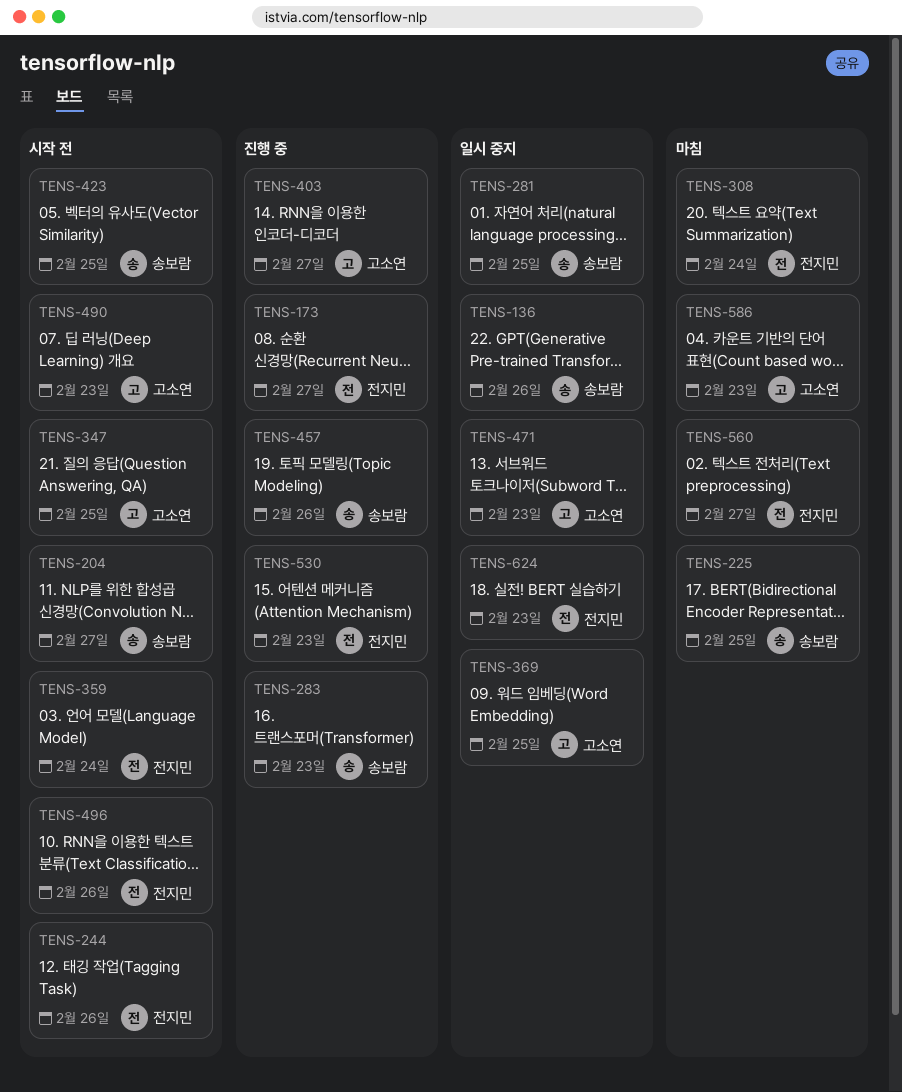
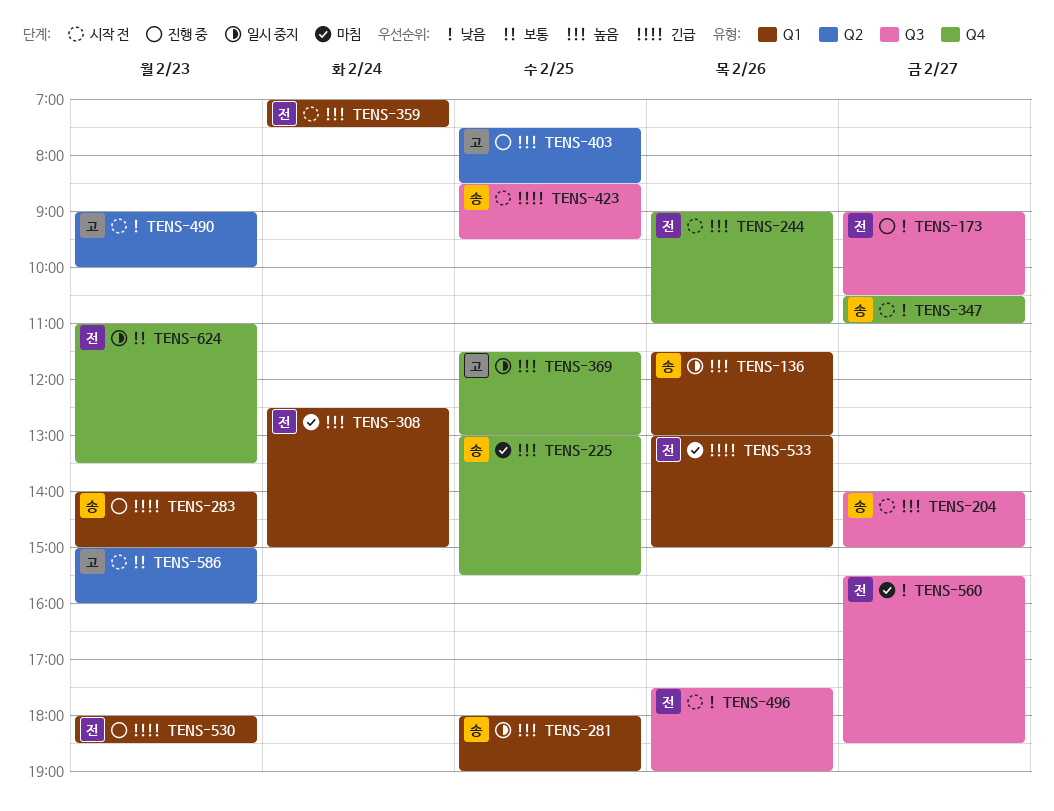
TENS-347, owner: 고소연 -> 송보람
TENS-347, day: Feb 25 -> Feb 27
TENS-403, day: Feb 27 -> Feb 25
TENS-457: present -> none
TENS-471: present -> none
TENS-533: none -> present
TENS-586, status: 마침 -> 시작 전

